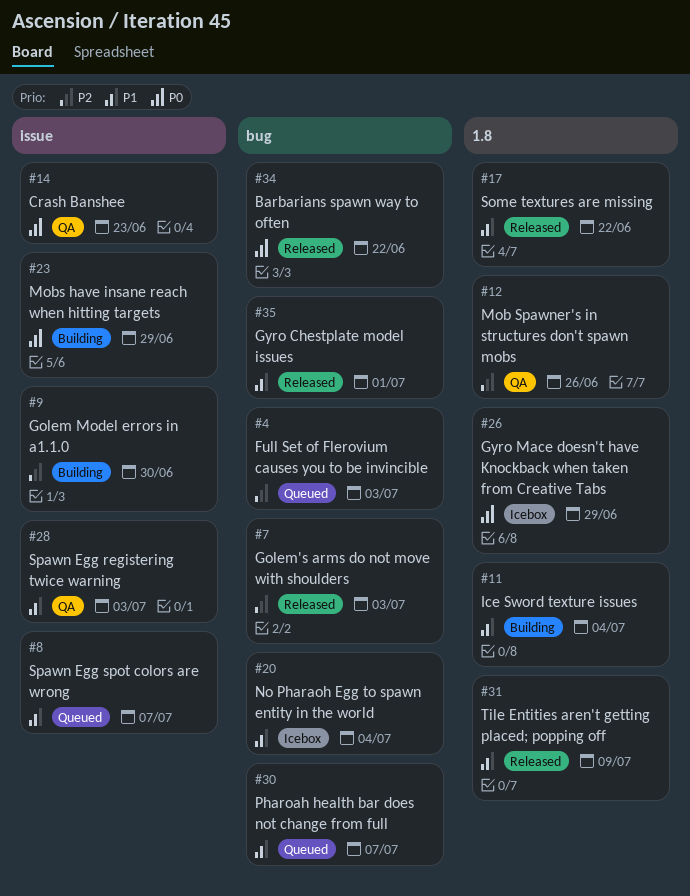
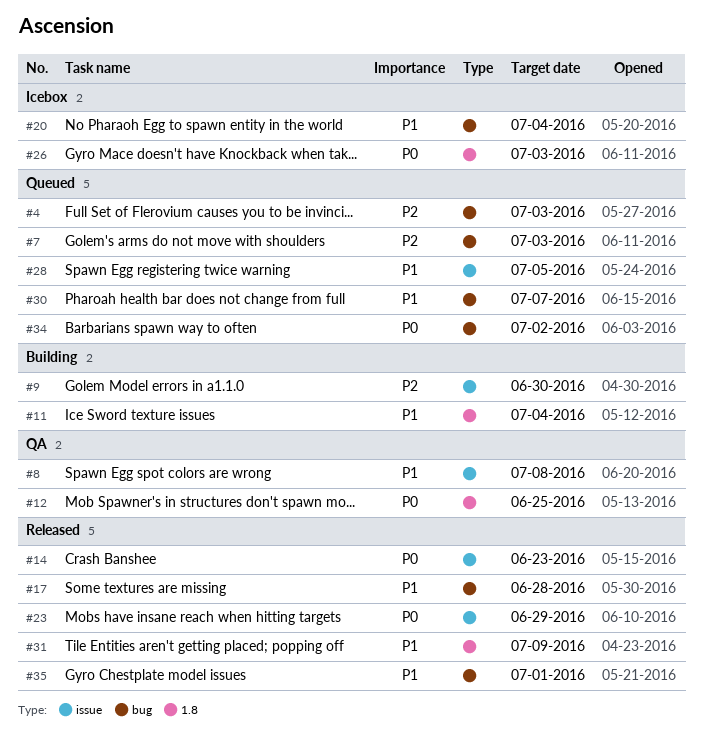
#7, status: Released -> Queued
#8, status: Queued -> QA
#8, due: Jul 7 -> Jul 8
#12, priority: P2 -> P0
#12, due: Jun 26 -> Jun 25
#14, status: QA -> Released
#17, label: 1.8 -> bug
#17, due: Jun 22 -> Jun 28
#23, status: Building -> Released
#26, due: Jun 29 -> Jul 3
#28, status: QA -> Queued
#28, due: Jul 3 -> Jul 5
#34, status: Released -> Queued
#34, due: Jun 22 -> Jul 2

